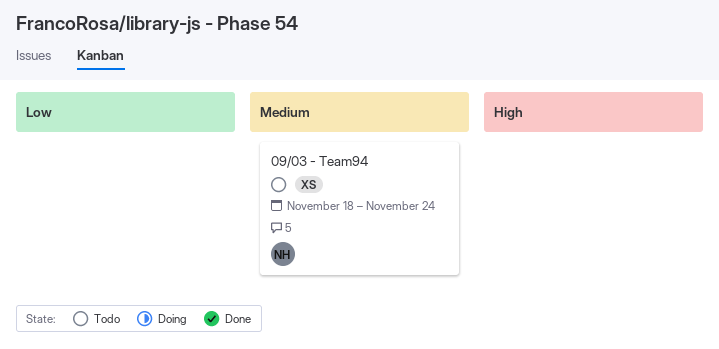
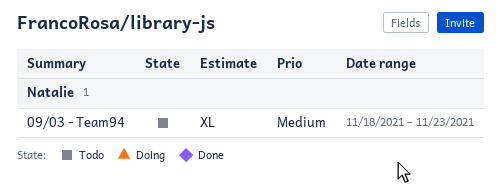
09/03 - Team94, estimate: XS -> XL
09/03 - Team94, due: Nov 24 -> Nov 23

